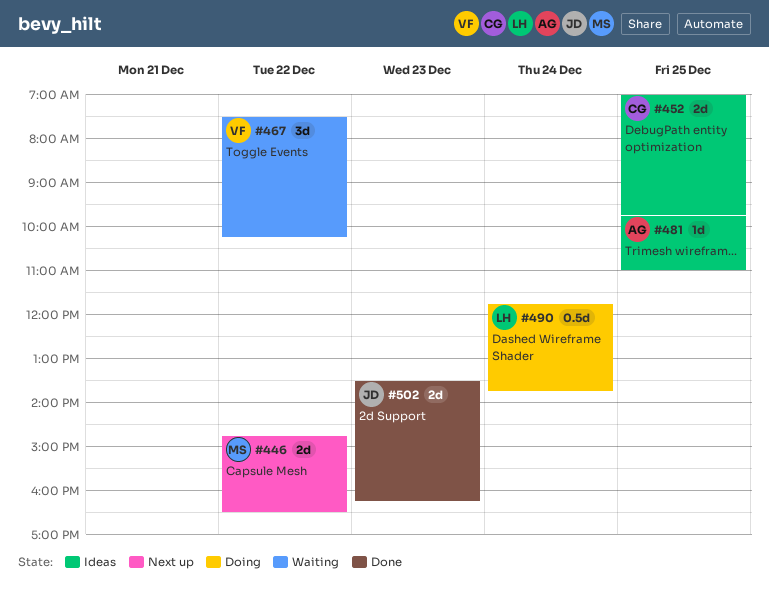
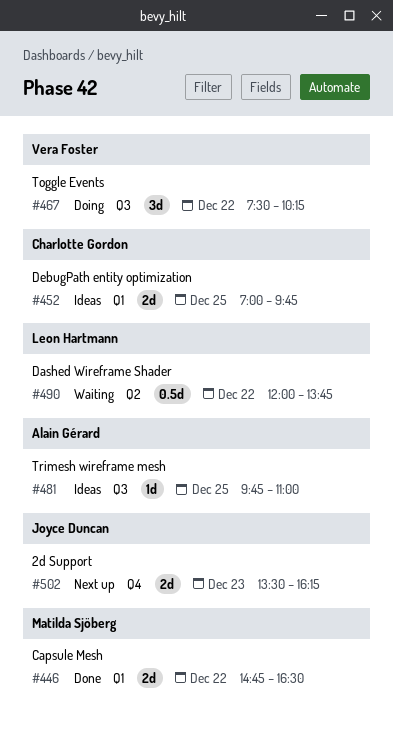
#446, status: Next up -> Done
#467, status: Waiting -> Doing
#490, status: Doing -> Waiting
#490, day: Dec 24 -> Dec 22
#490, begins: 11:45 -> 12:00
#502, status: Done -> Next up

